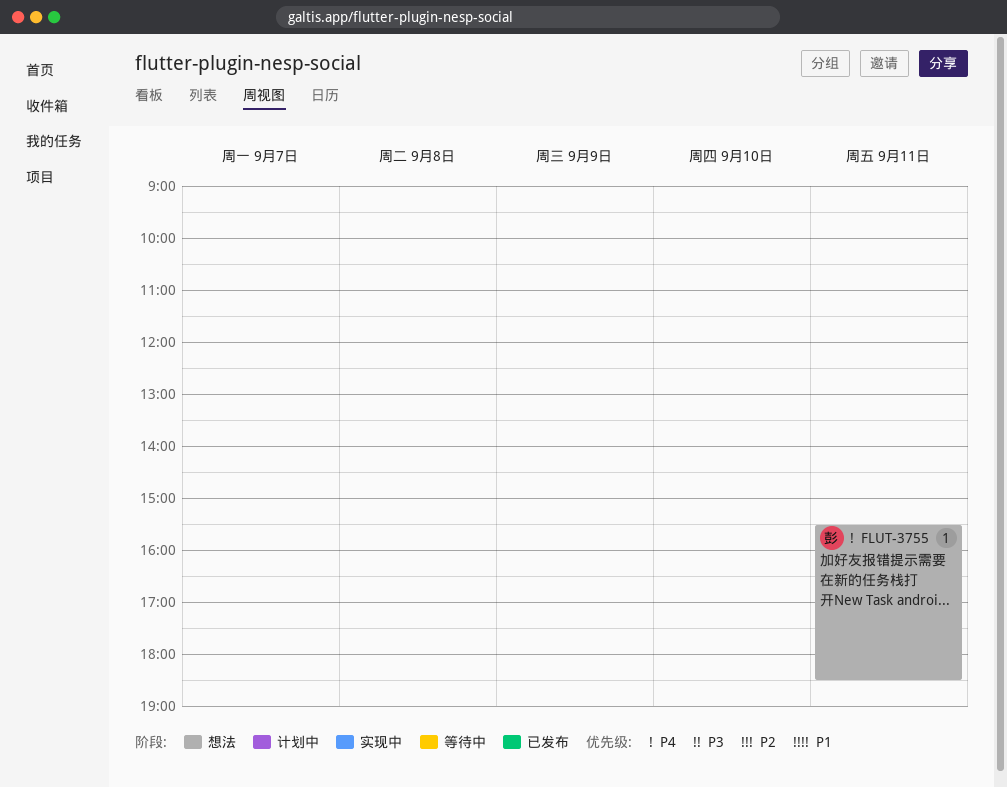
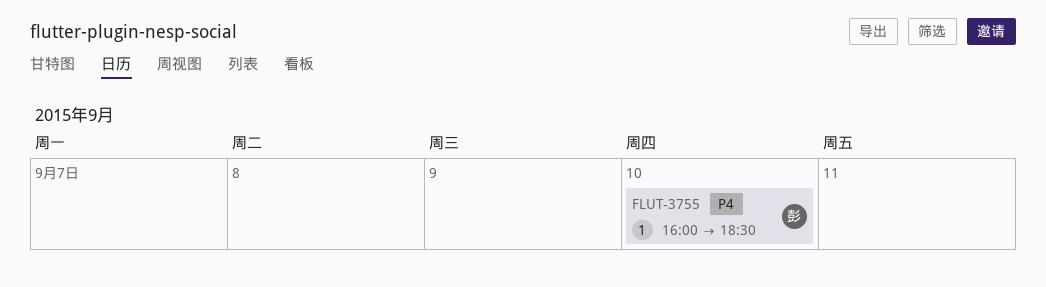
FLUT-3755, day: Sep 11 -> Sep 10
FLUT-3755, begins: 15:30 -> 16:00

